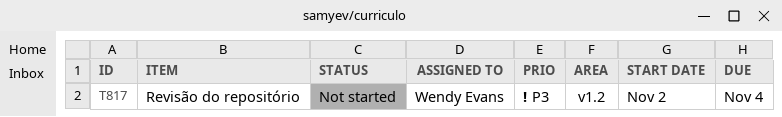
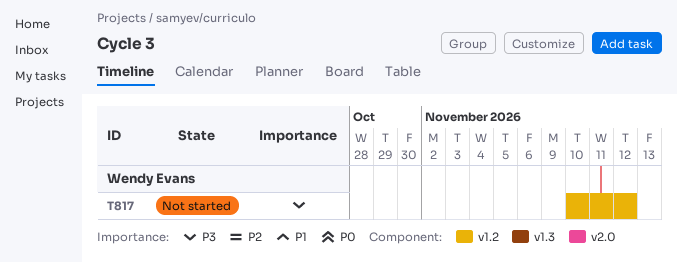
T817, start: Nov 2 -> Nov 10
T817, due: Nov 4 -> Nov 12

